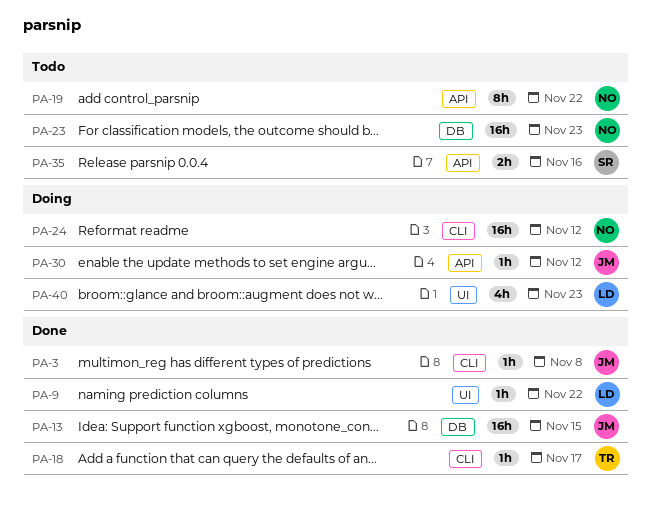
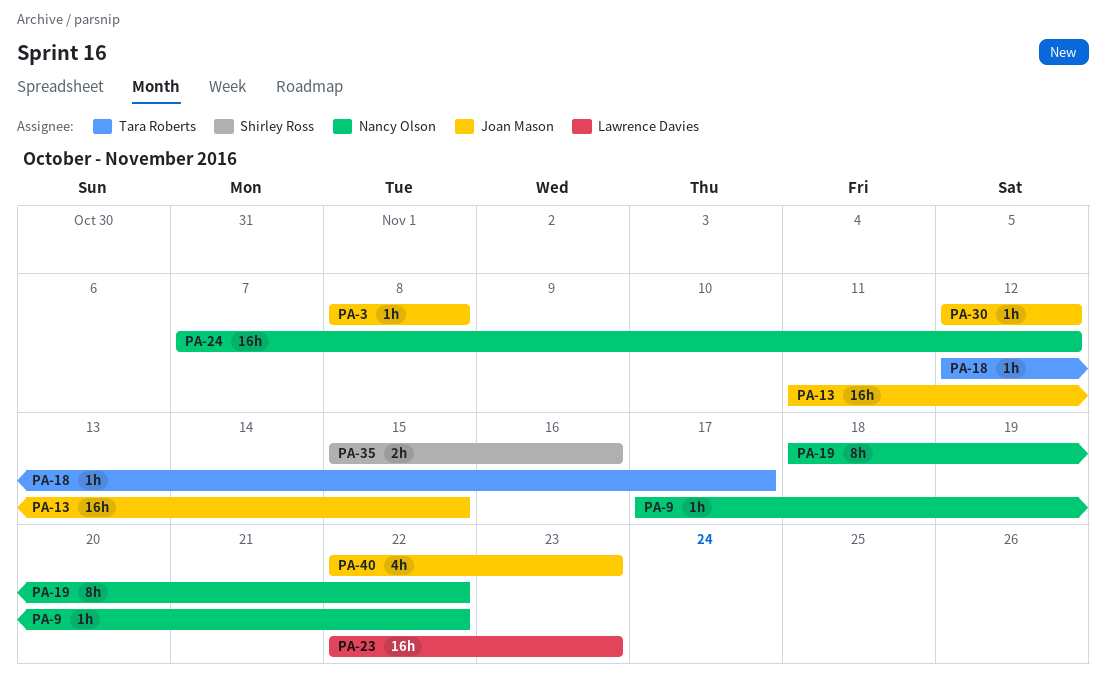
PA-9, owner: Lawrence Davies -> Nancy Olson
PA-23, owner: Nancy Olson -> Lawrence Davies
PA-40, owner: Lawrence Davies -> Joan Mason

